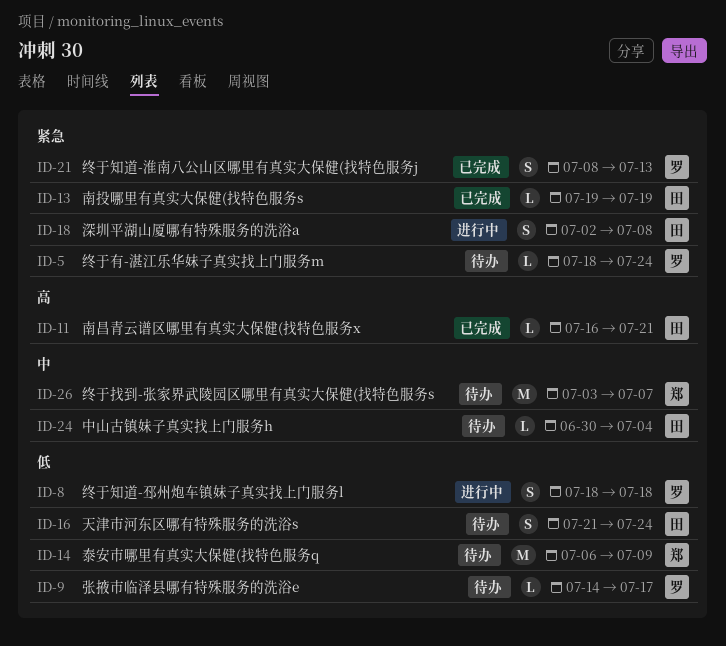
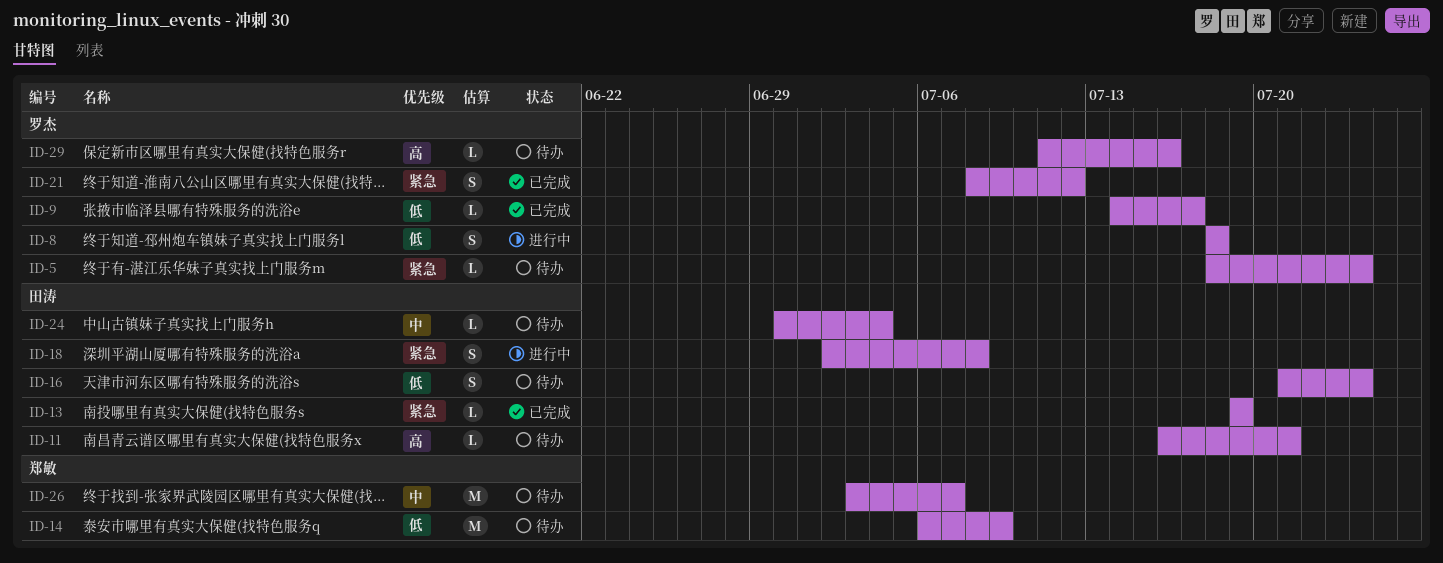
ID-9, status: 待办 -> 已完成
ID-11, status: 已完成 -> 待办
ID-21, due: Jul 13 -> Jul 12
ID-29: none -> present

